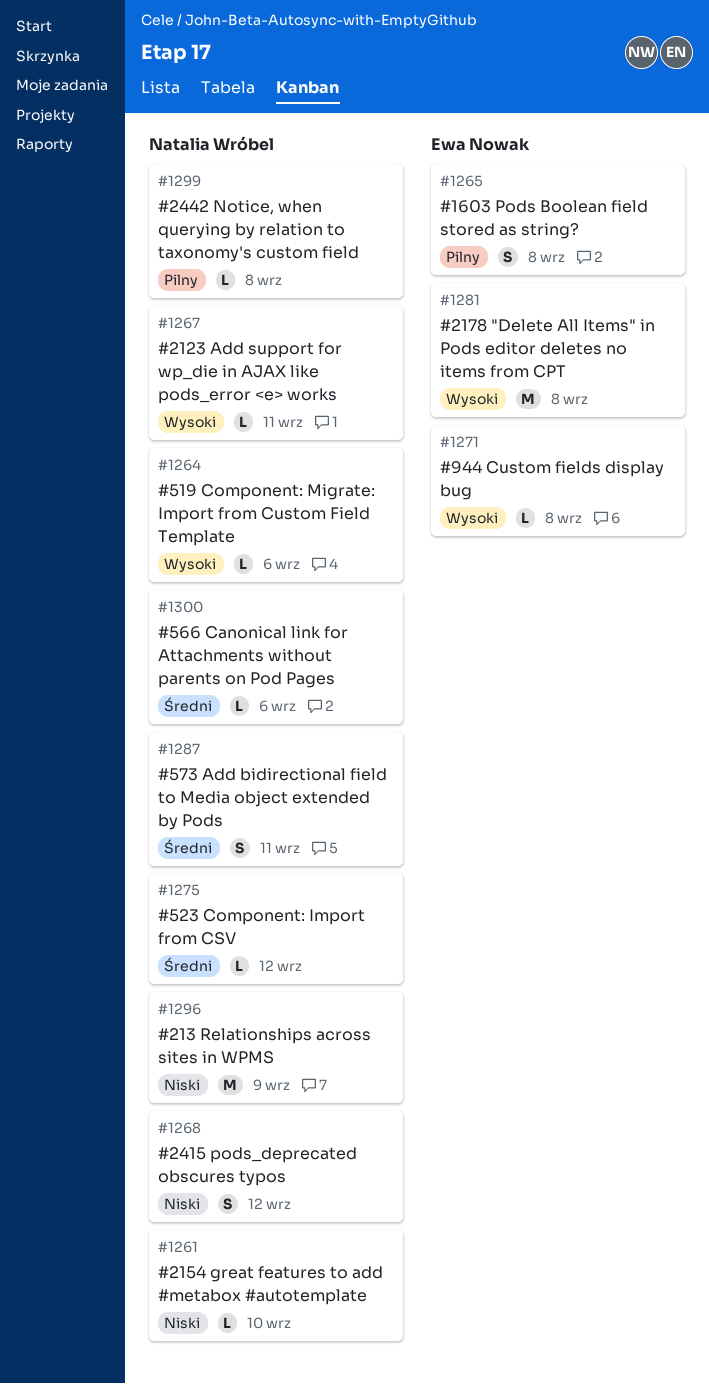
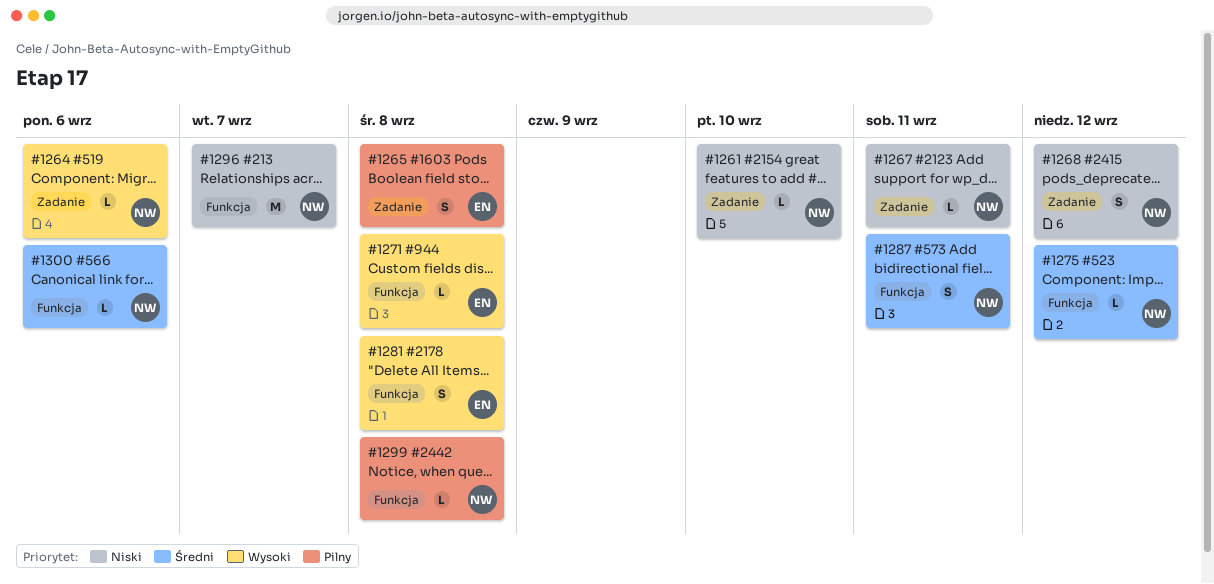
#1267, priority: Wysoki -> Niski
#1281, estimate: M -> S
#1296, due: Sep 9 -> Sep 7

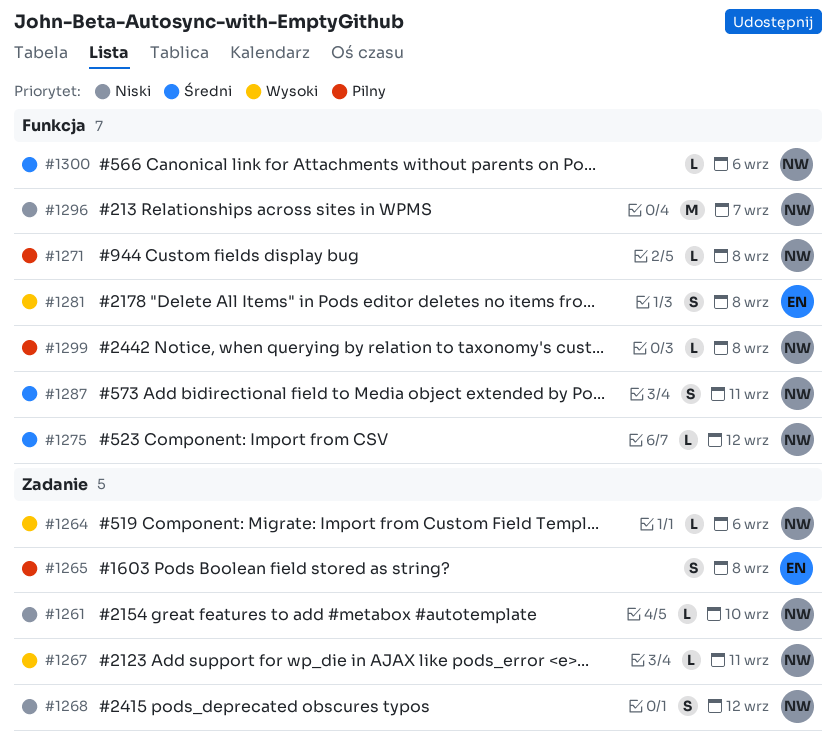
#1267, priority: Niski -> Wysoki
#1271, owner: EN -> NW
#1271, priority: Wysoki -> Pilny

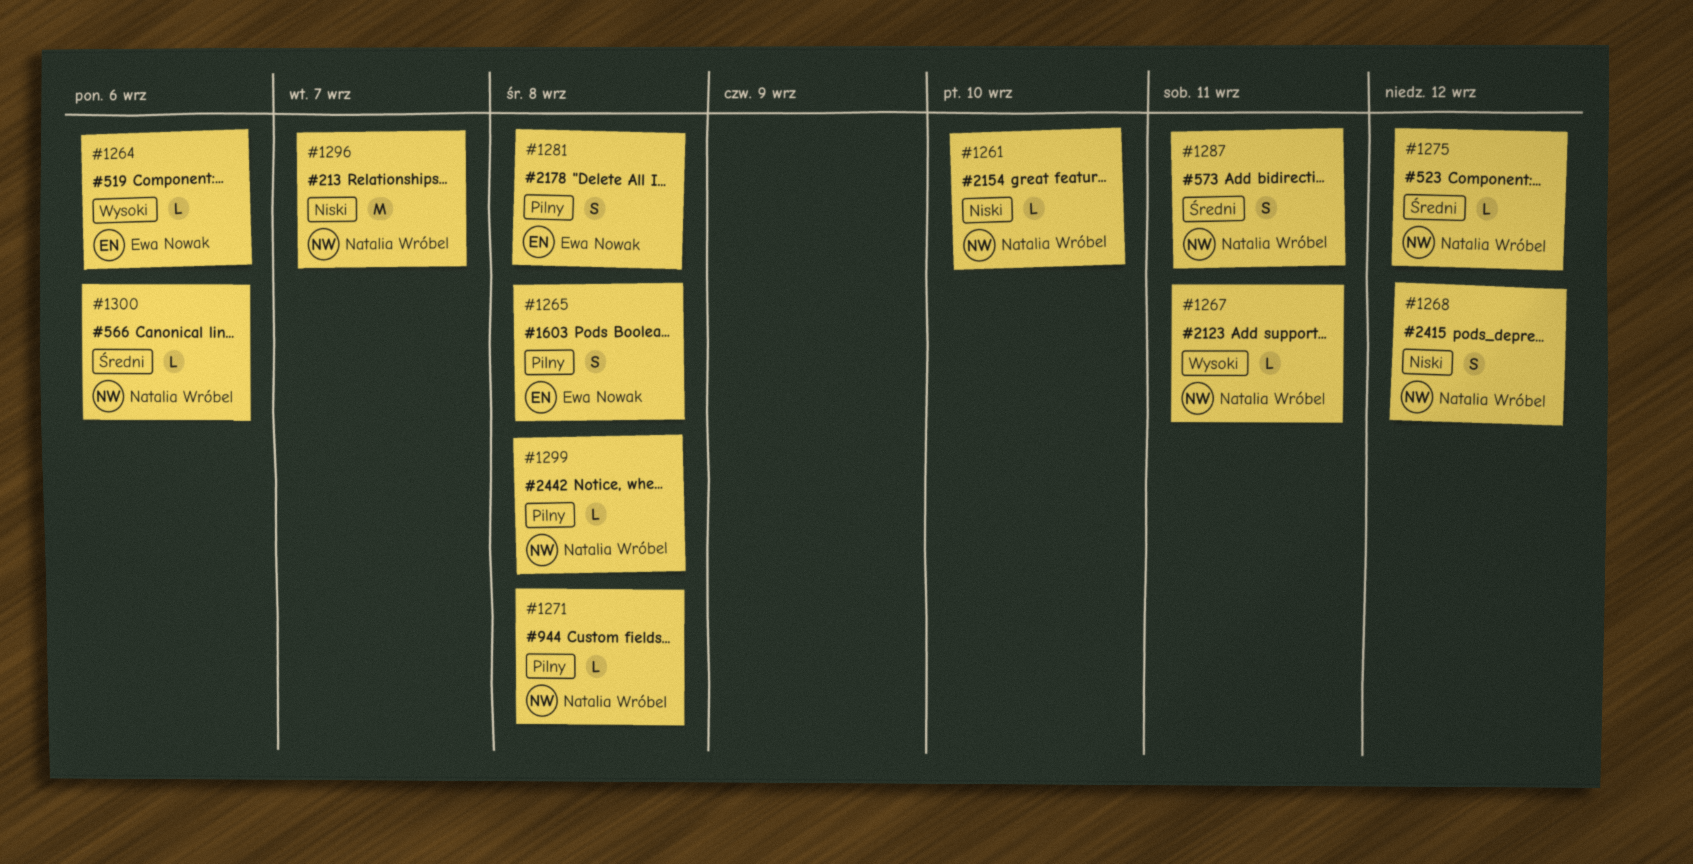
#1264, owner: Natalia Wróbel -> Ewa Nowak
#1281, priority: Wysoki -> Pilny

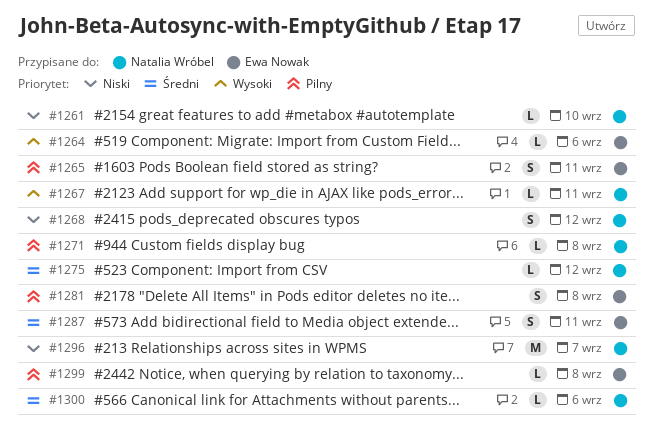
#1265, due: Sep 8 -> Sep 11
#1287, owner: Natalia Wróbel -> Ewa Nowak
#1299, owner: Natalia Wróbel -> Ewa Nowak

